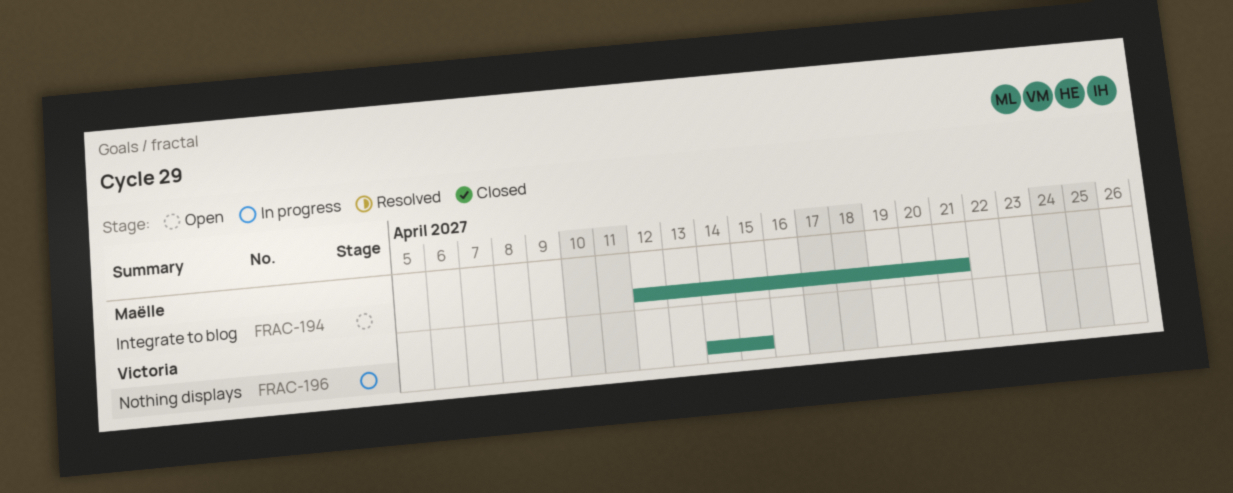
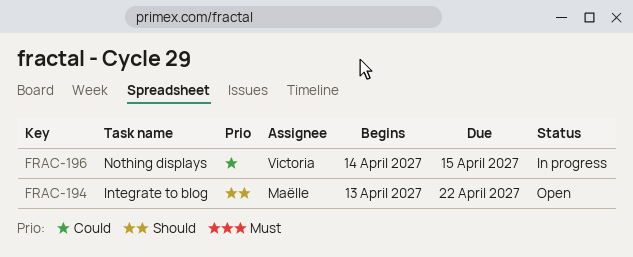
FRAC-194, start: Apr 12 -> Apr 13
FRAC-194, due: Apr 21 -> Apr 22

